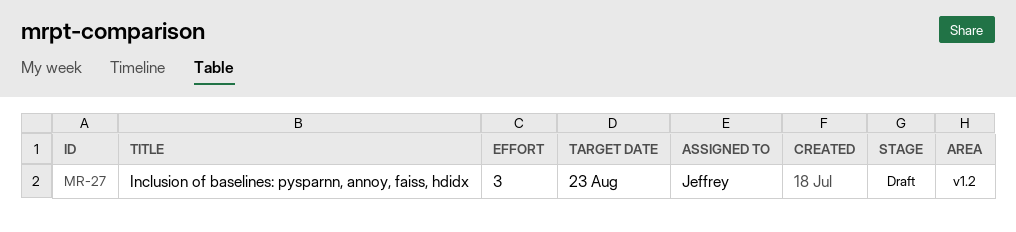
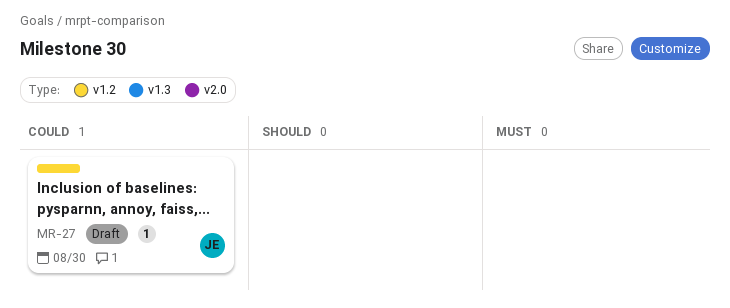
MR-27, estimate: 3 -> 1
MR-27, due: Aug 23 -> Aug 30

